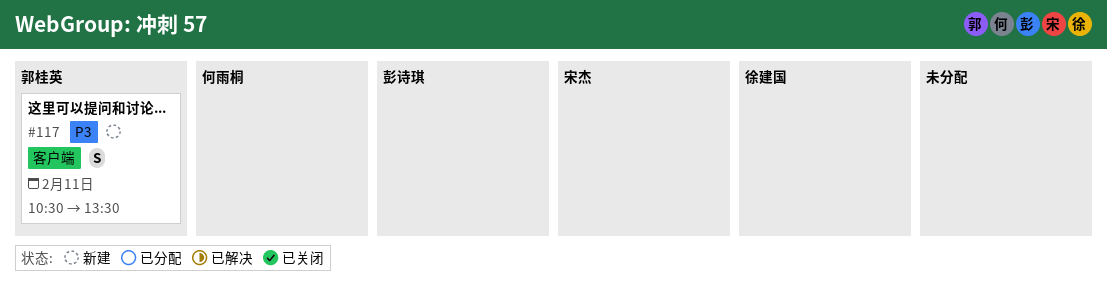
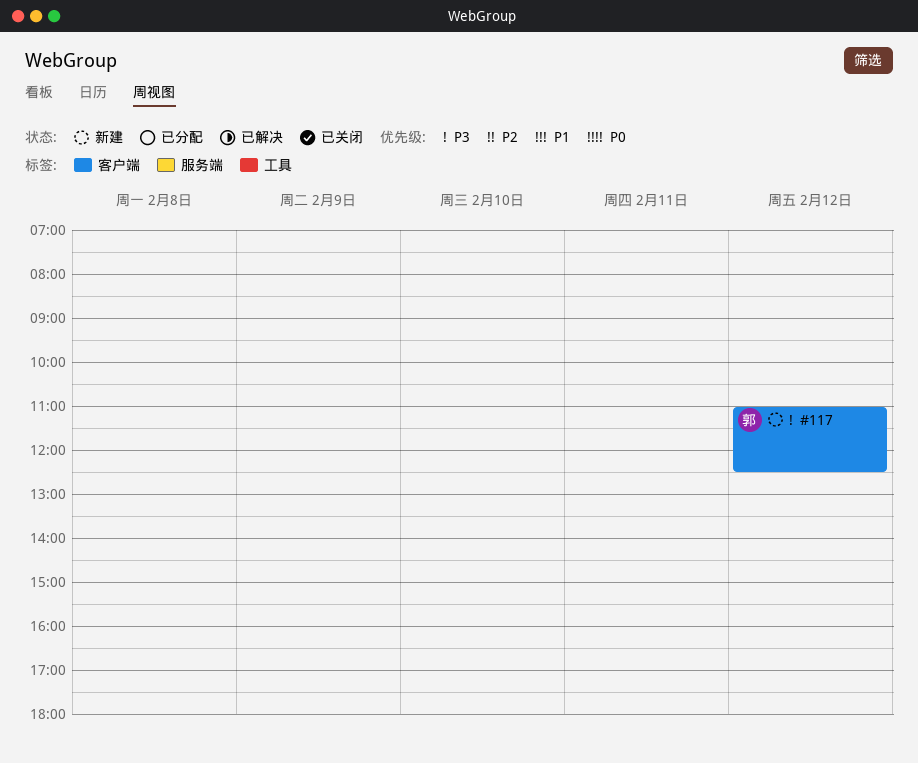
#117, day: Feb 11 -> Feb 12
#117, begins: 10:30 -> 11:00
#117, ends: 13:30 -> 12:30

